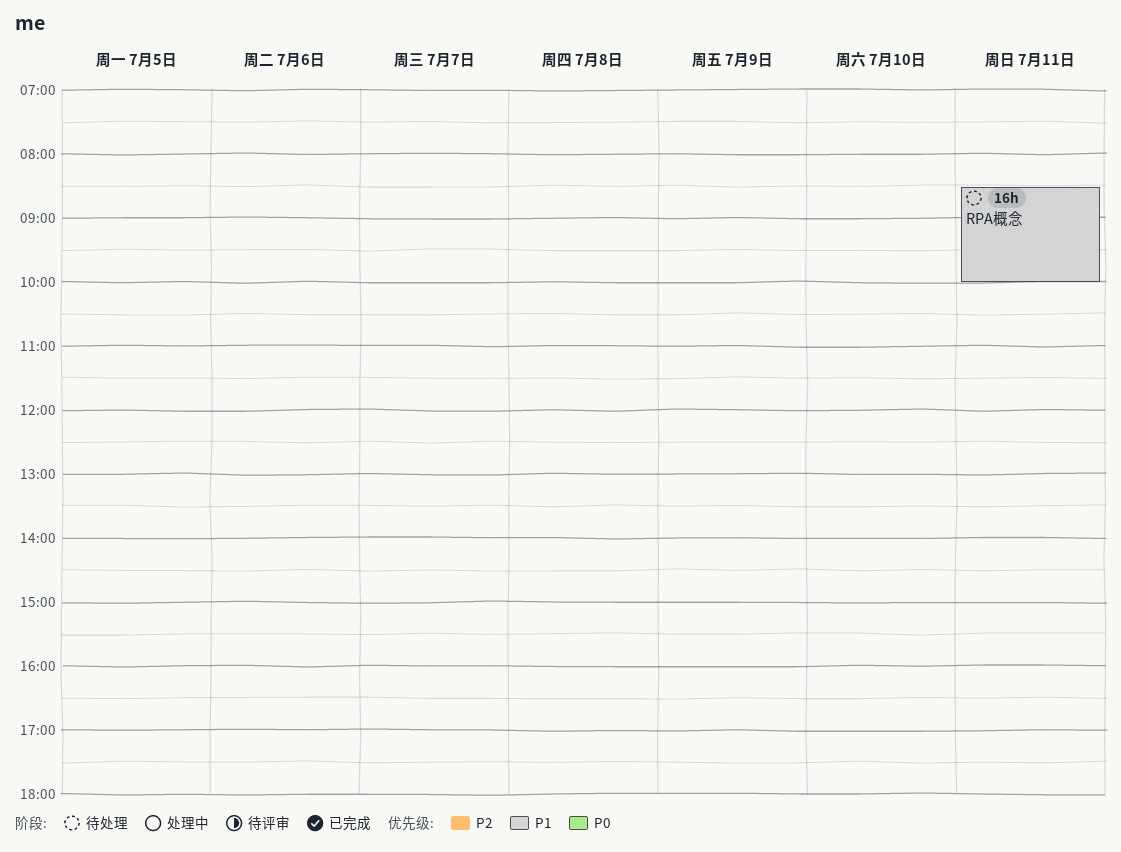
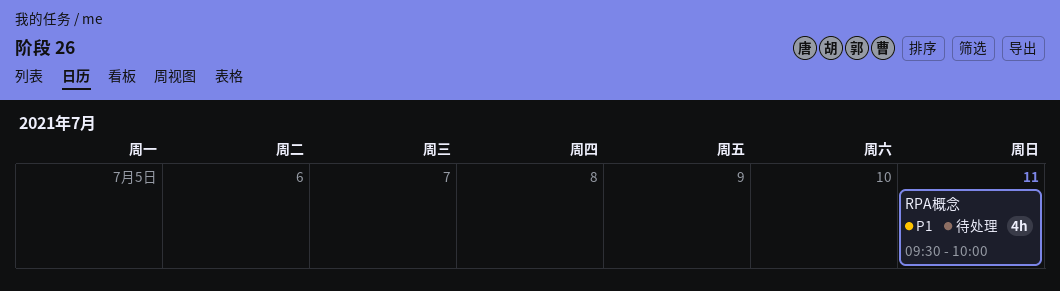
RPA概念, estimate: 16h -> 4h
RPA概念, begins: 08:30 -> 09:30

